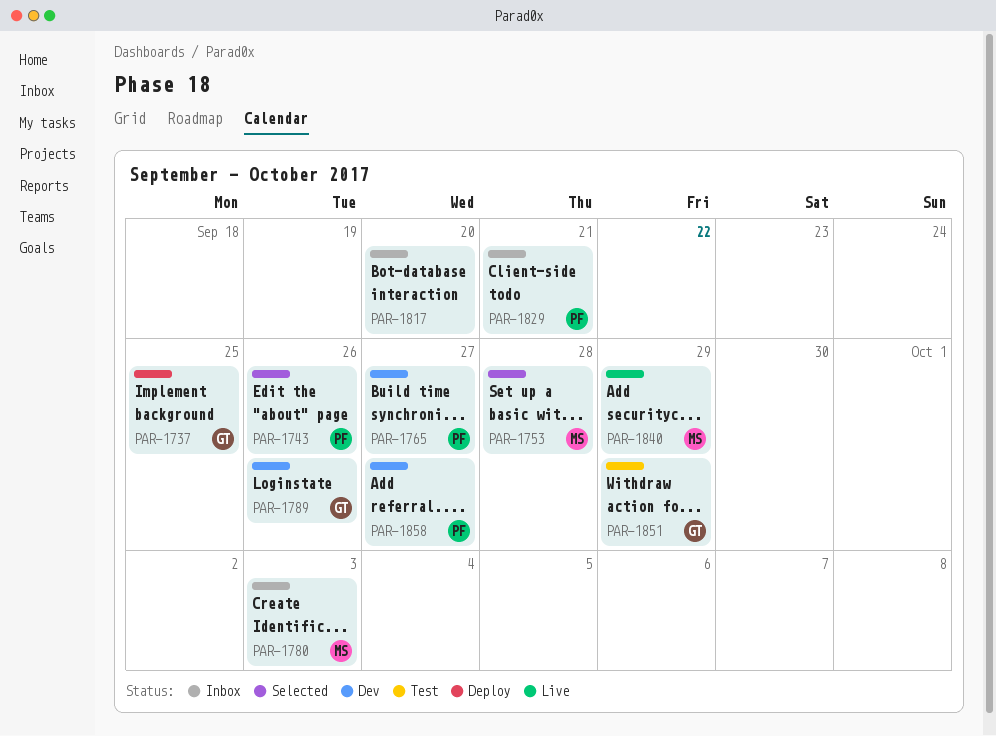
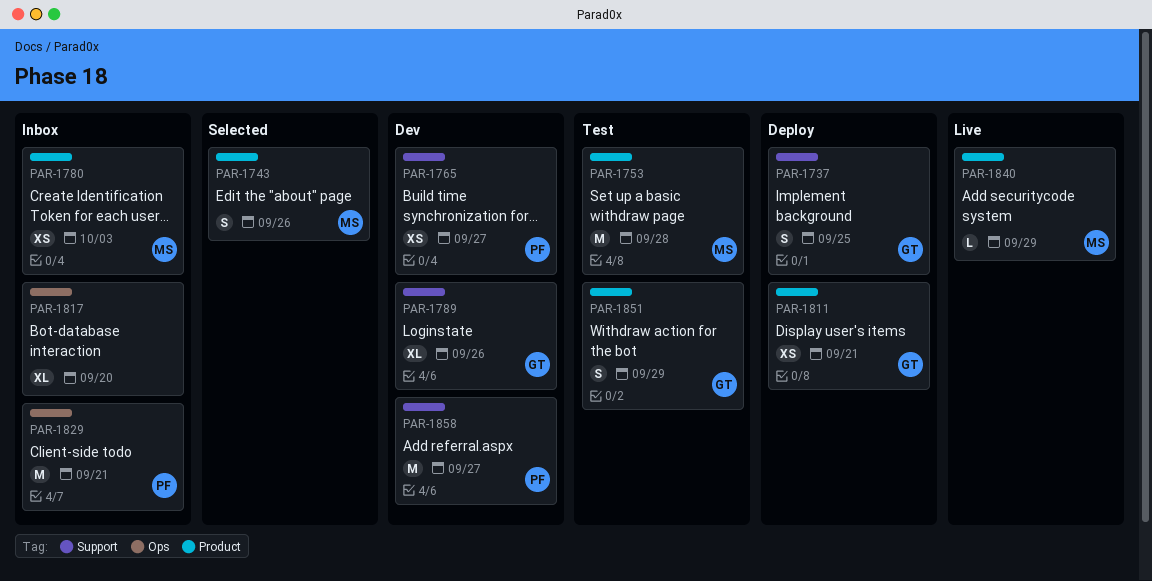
PAR-1743, owner: PF -> MS
PAR-1753, status: Selected -> Test
PAR-1811: none -> present

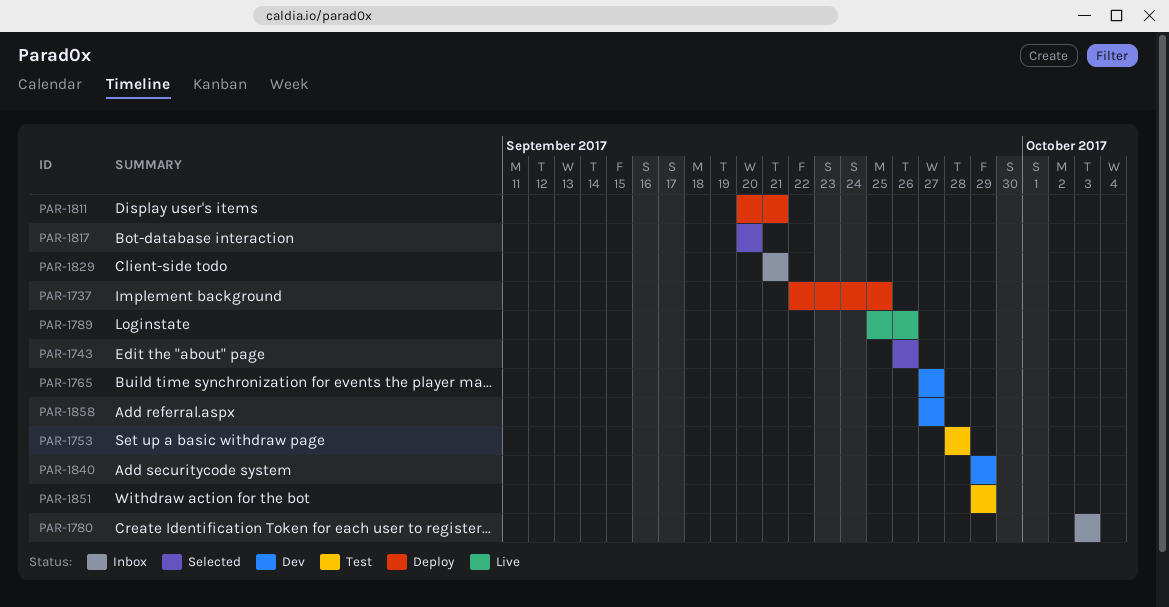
PAR-1789, status: Dev -> Live
PAR-1817, status: Inbox -> Selected
PAR-1840, status: Live -> Dev

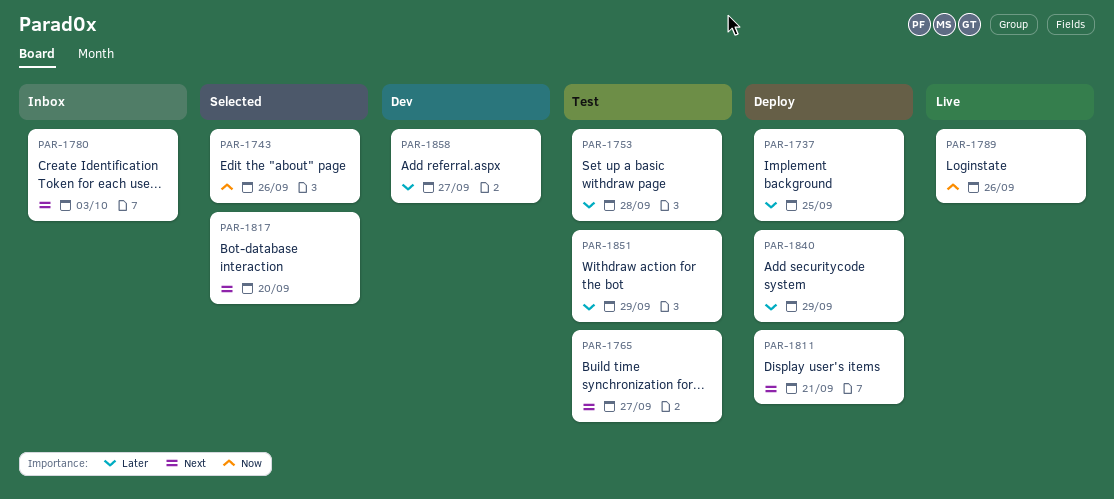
PAR-1765, status: Dev -> Test
PAR-1829: present -> none
PAR-1840, status: Dev -> Deploy

